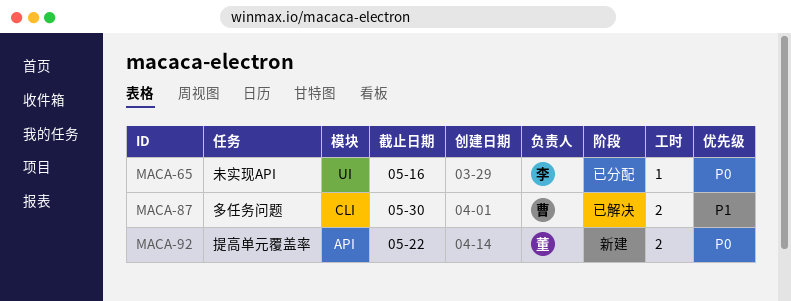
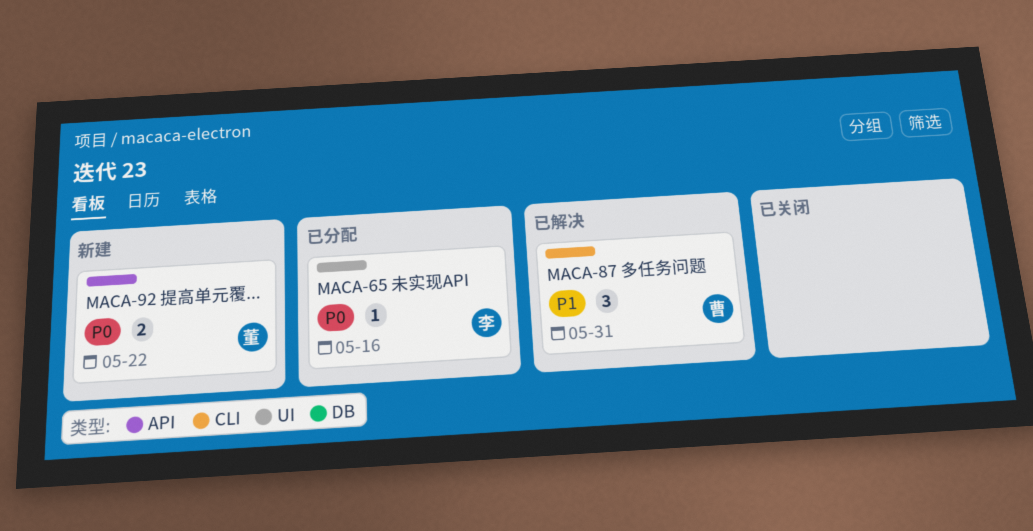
MACA-87, estimate: 2 -> 3
MACA-87, due: May 30 -> May 31

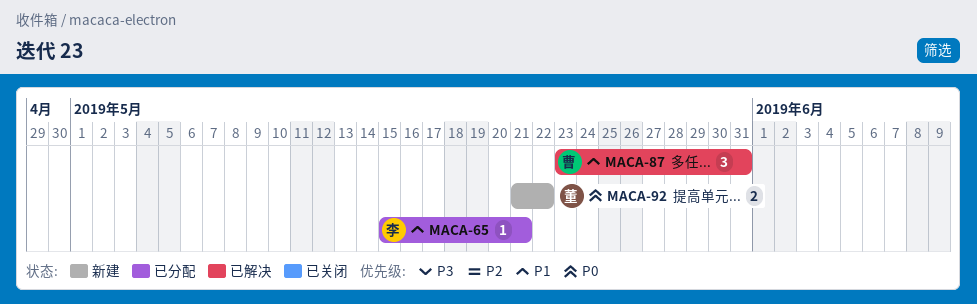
MACA-65, priority: P0 -> P1
MACA-65, due: May 16 -> May 21

